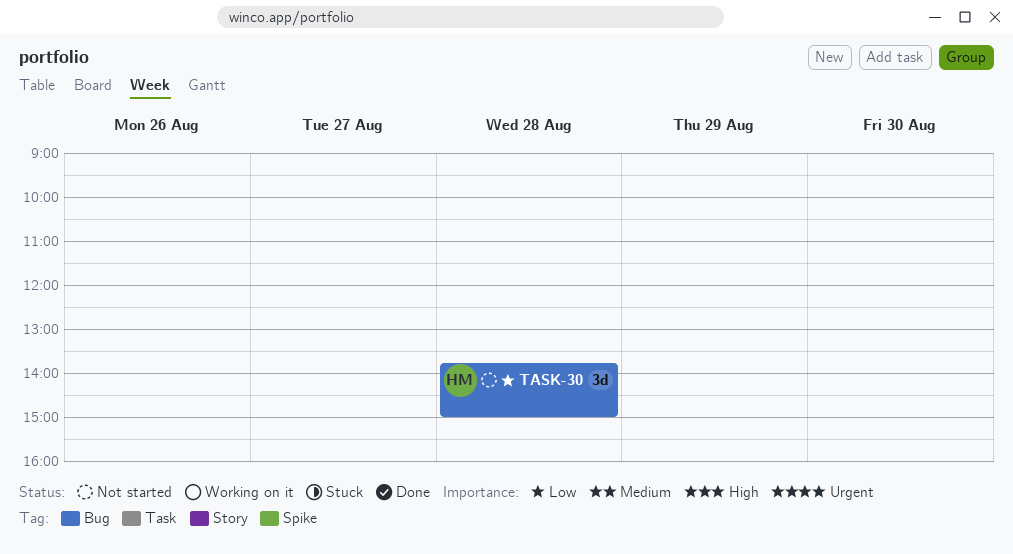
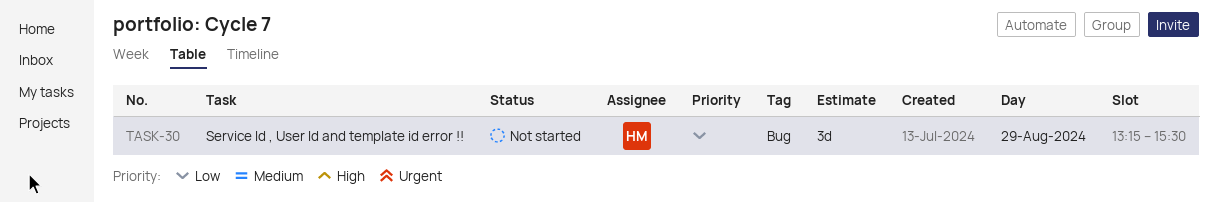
TASK-30, day: Aug 28 -> Aug 29
TASK-30, begins: 13:45 -> 13:15
TASK-30, ends: 15:00 -> 15:30

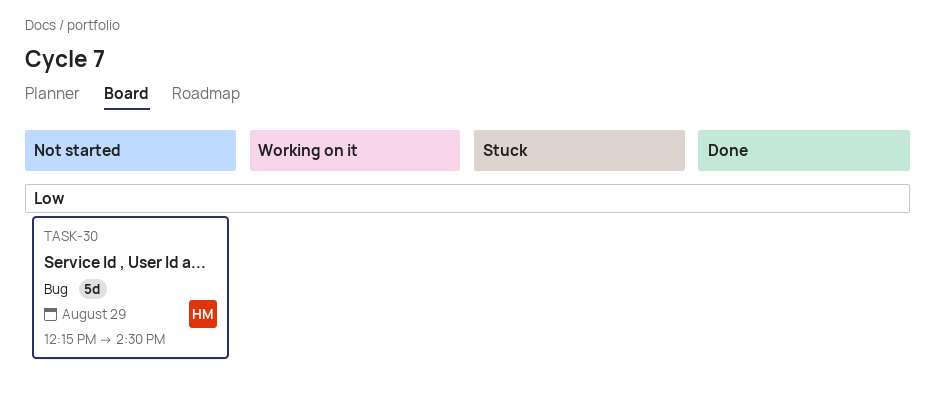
TASK-30, estimate: 3d -> 5d
TASK-30, begins: 13:15 -> 12:15
TASK-30, ends: 15:30 -> 14:30

